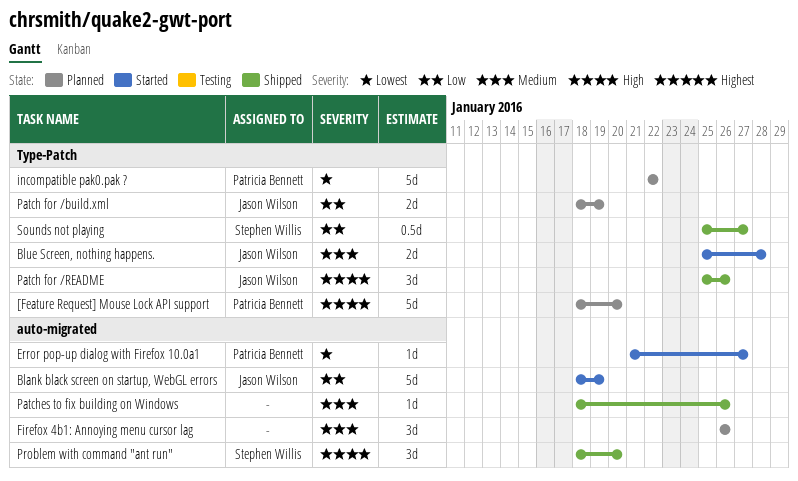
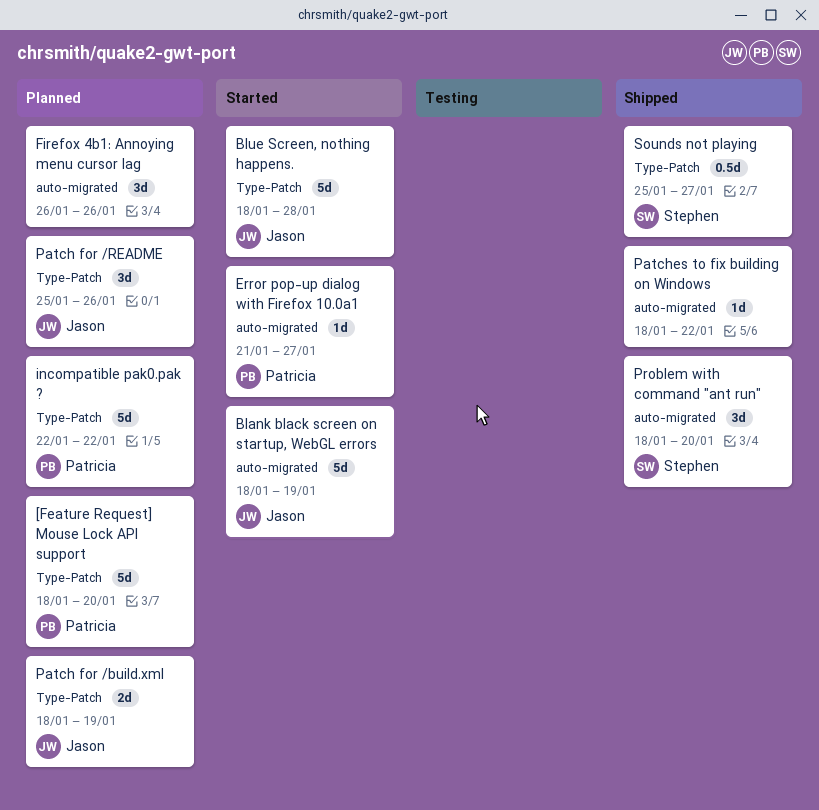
Blue Screen, nothing happens., estimate: 2d -> 5d
Blue Screen, nothing happens., start: Jan 25 -> Jan 18
Patch for /README, status: Shipped -> Planned
Patches to fix building on Windows, due: Jan 26 -> Jan 22

